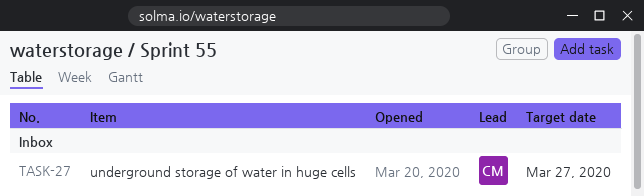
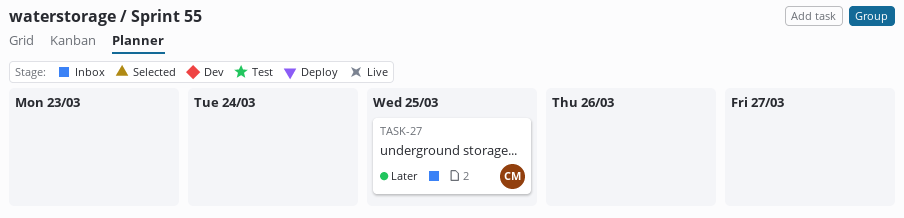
TASK-27, due: Mar 27 -> Mar 25

